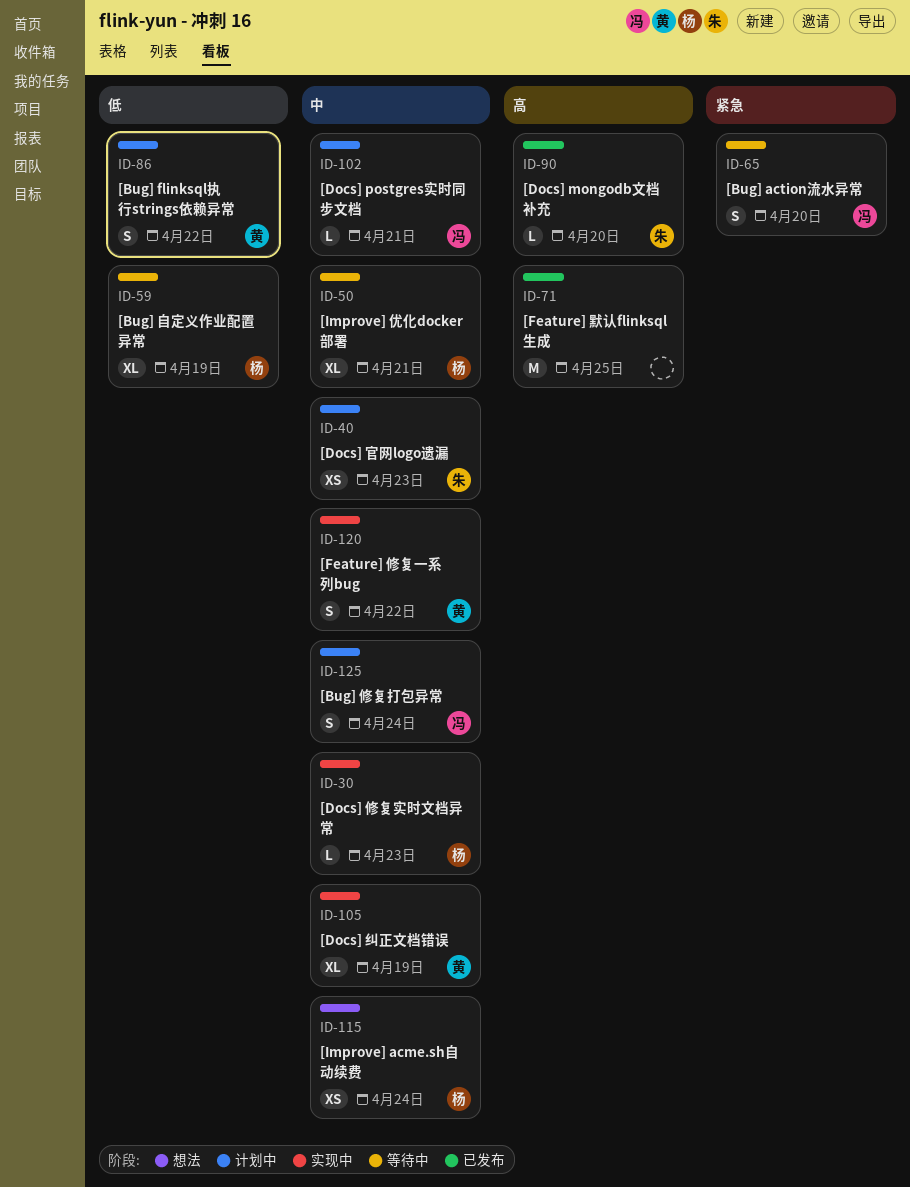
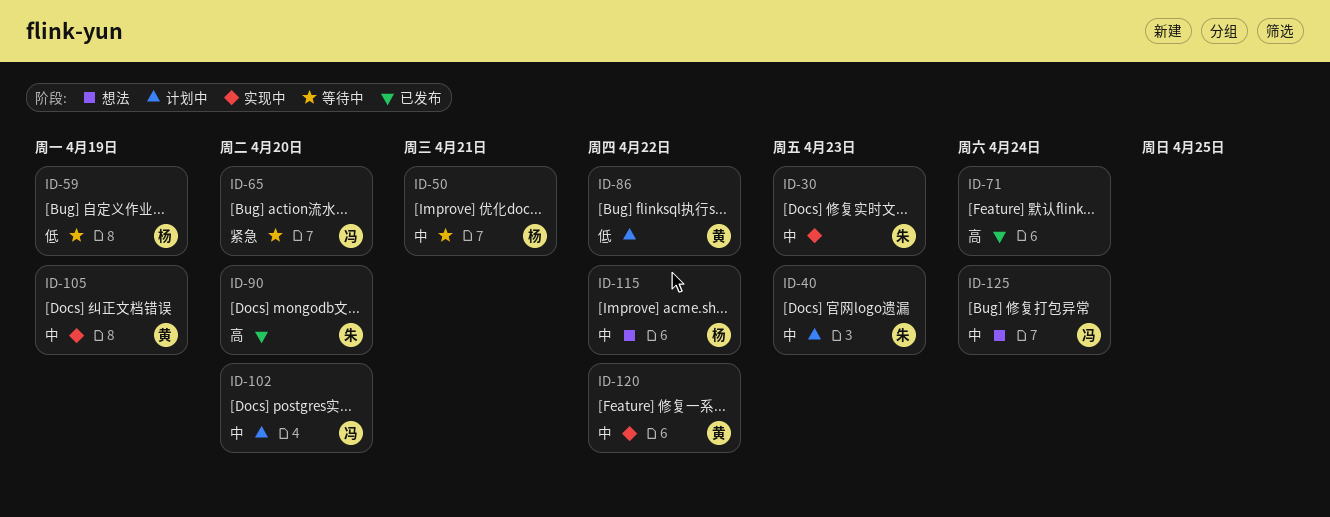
ID-30, owner: 杨 -> 朱
ID-71, due: Apr 25 -> Apr 24
ID-102, due: Apr 21 -> Apr 20
ID-115, due: Apr 24 -> Apr 22
ID-125, status: 计划中 -> 想法

